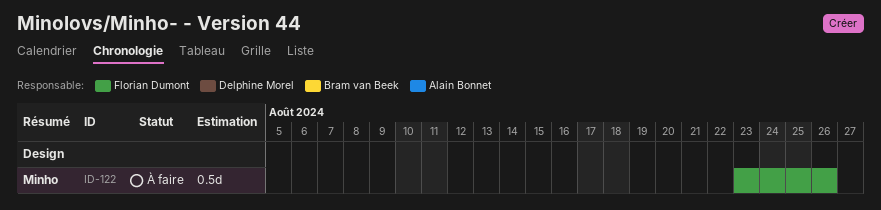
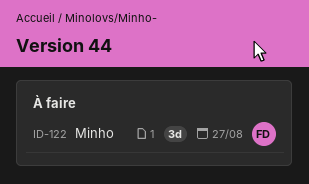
ID-122, estimate: 0.5d -> 3d
ID-122, due: Aug 26 -> Aug 27

